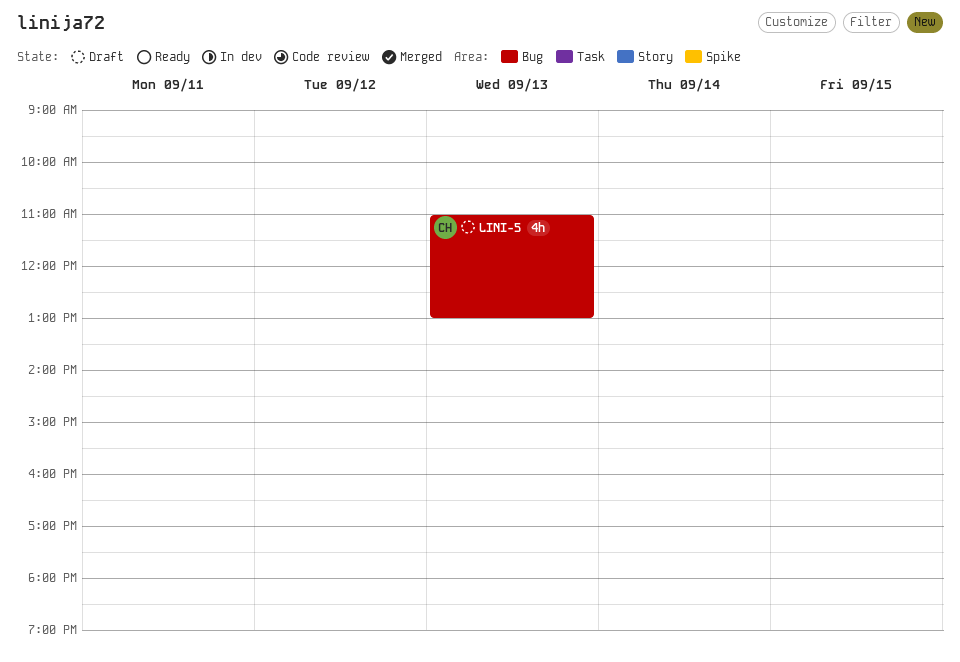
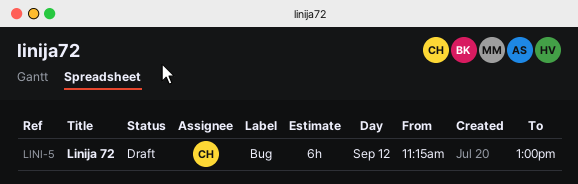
LINI-5, estimate: 4h -> 6h
LINI-5, day: Sep 13 -> Sep 12
LINI-5, begins: 11:00 -> 11:15

